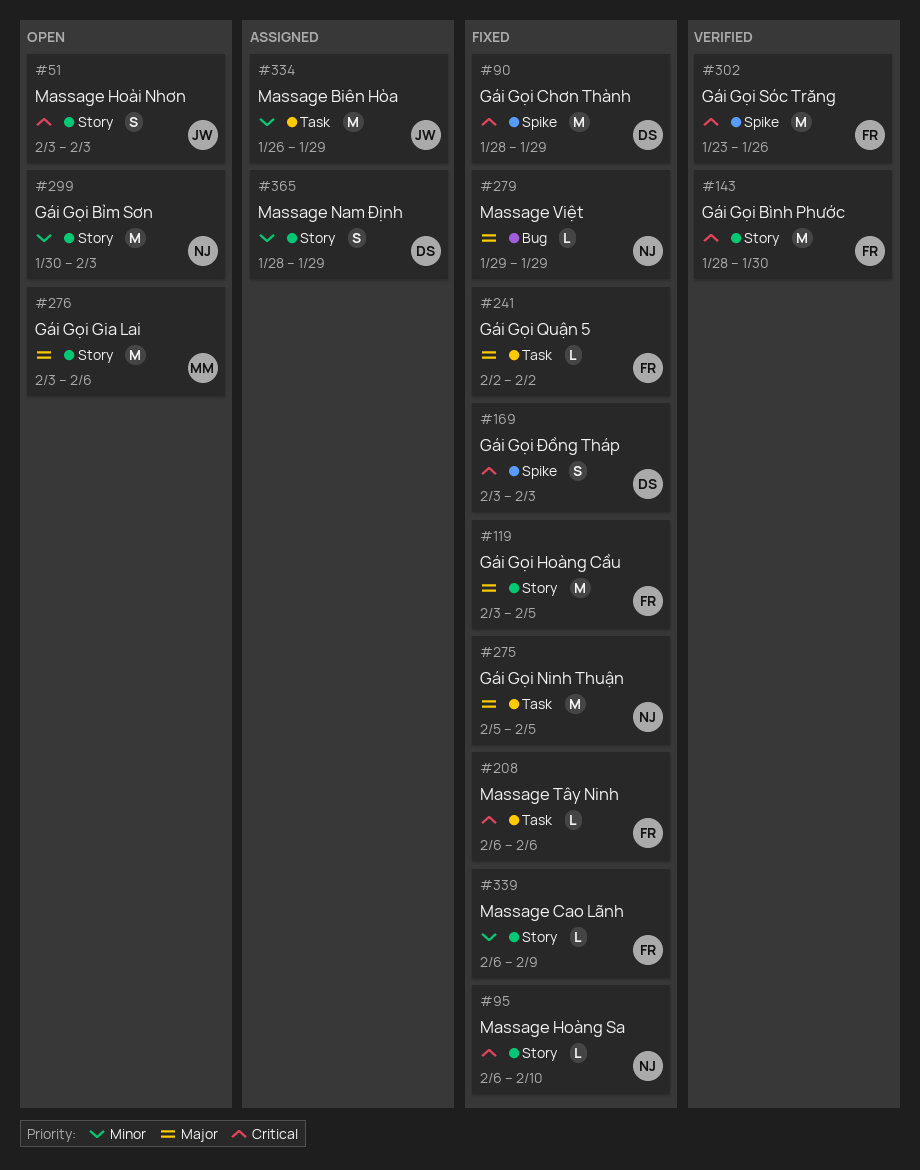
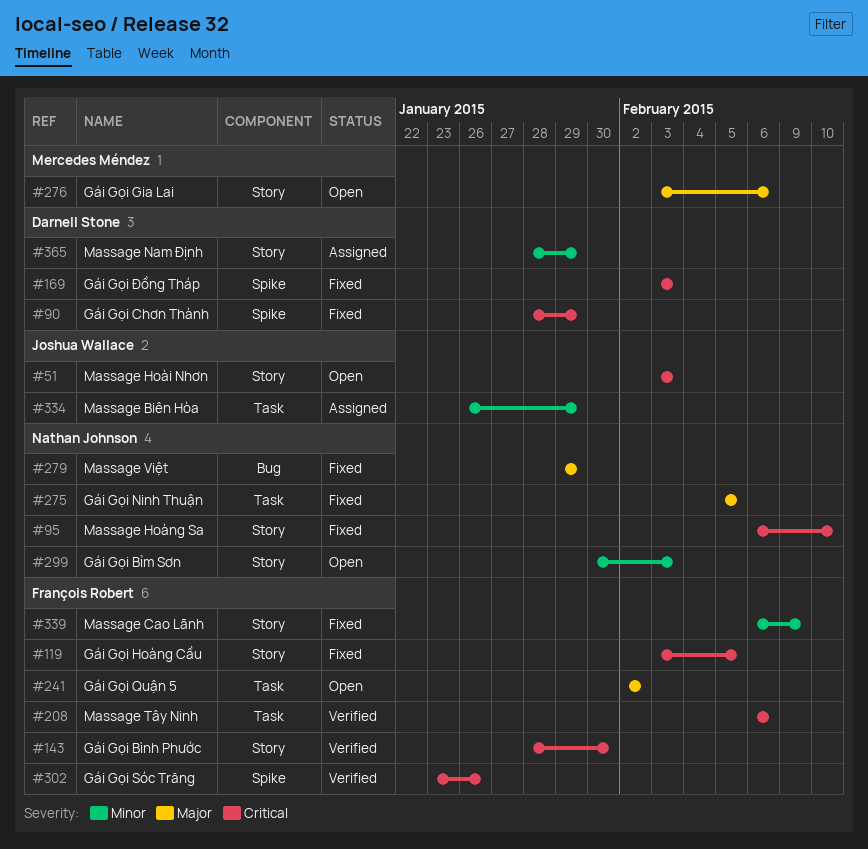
#119, priority: Major -> Critical
#208, status: Fixed -> Verified
#241, status: Fixed -> Open

